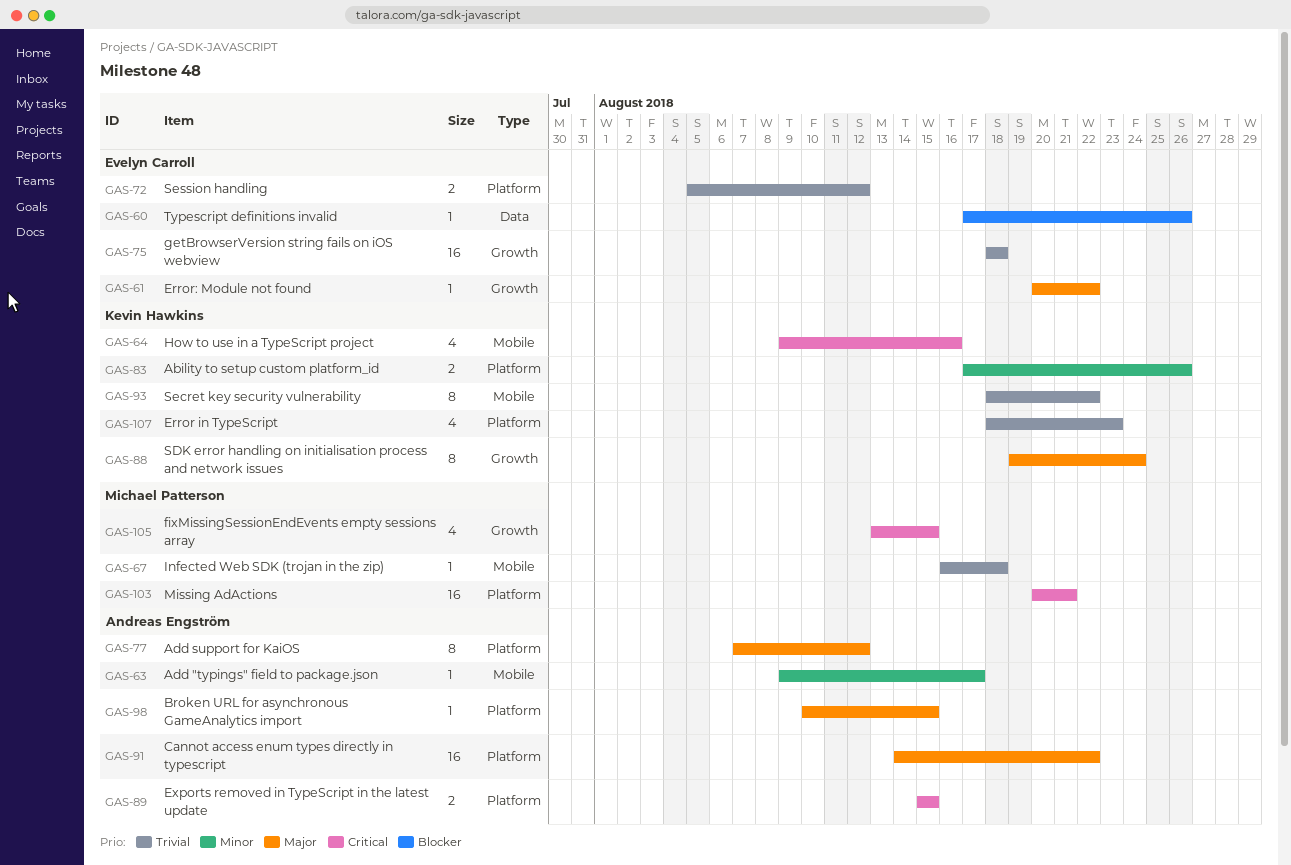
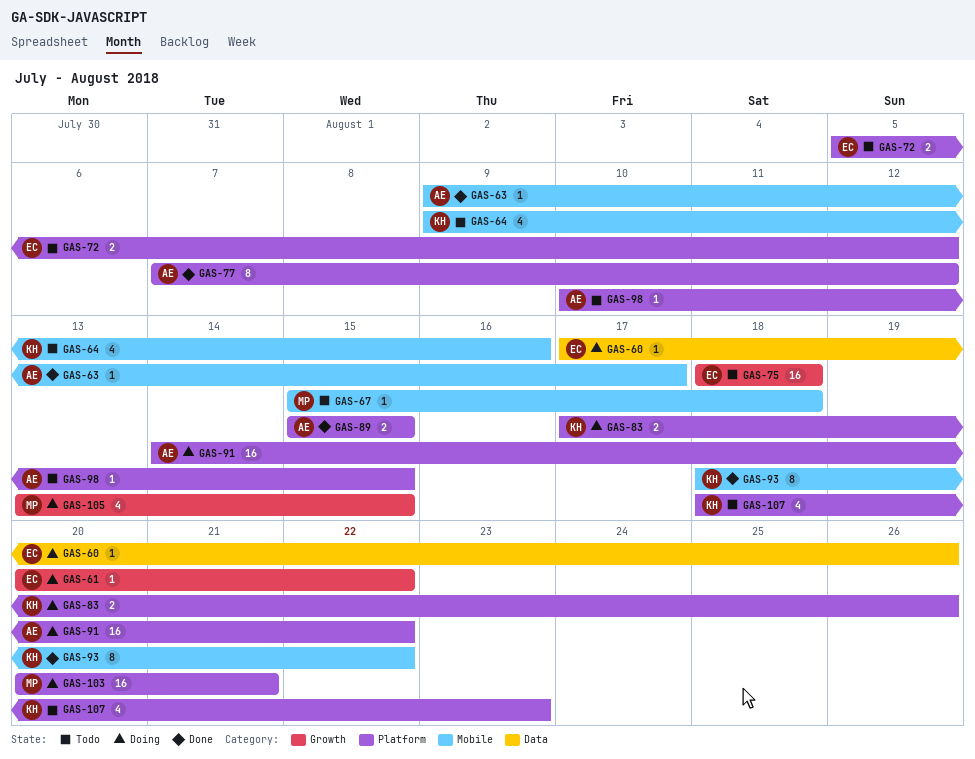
GAS-67, start: Aug 16 -> Aug 15
GAS-88: present -> none

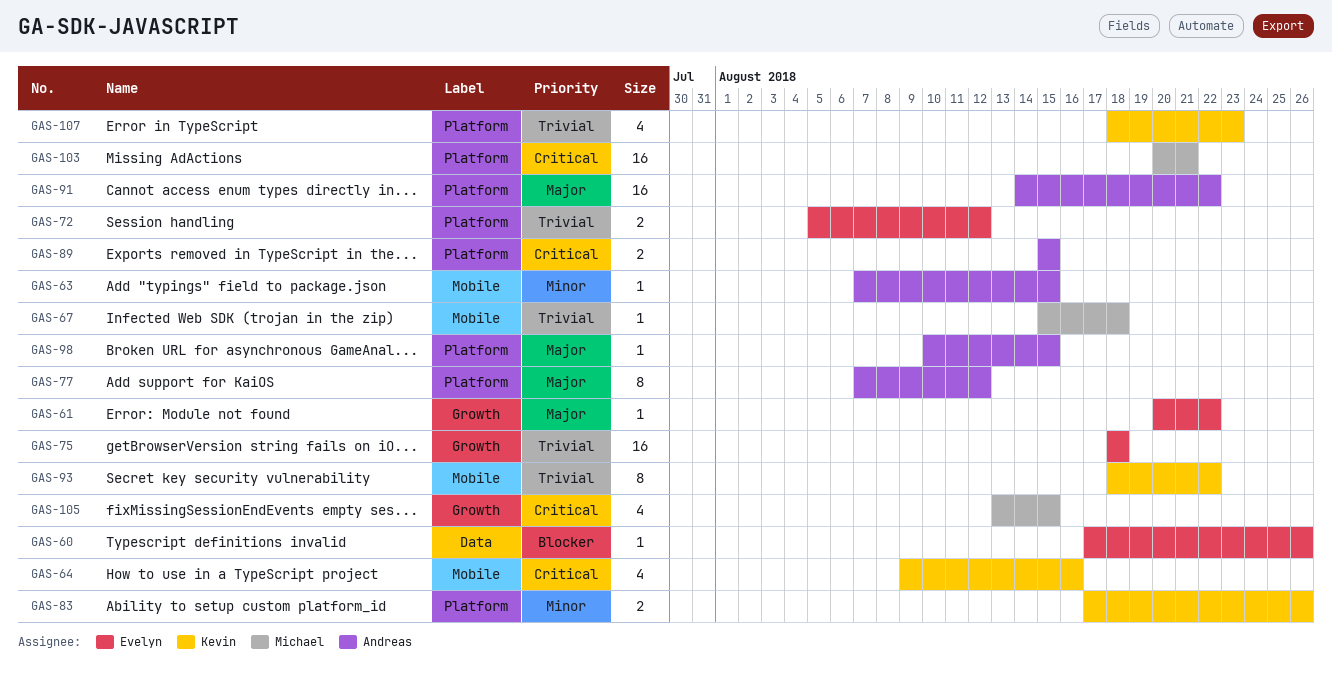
GAS-63, start: Aug 9 -> Aug 7
GAS-63, due: Aug 17 -> Aug 15

